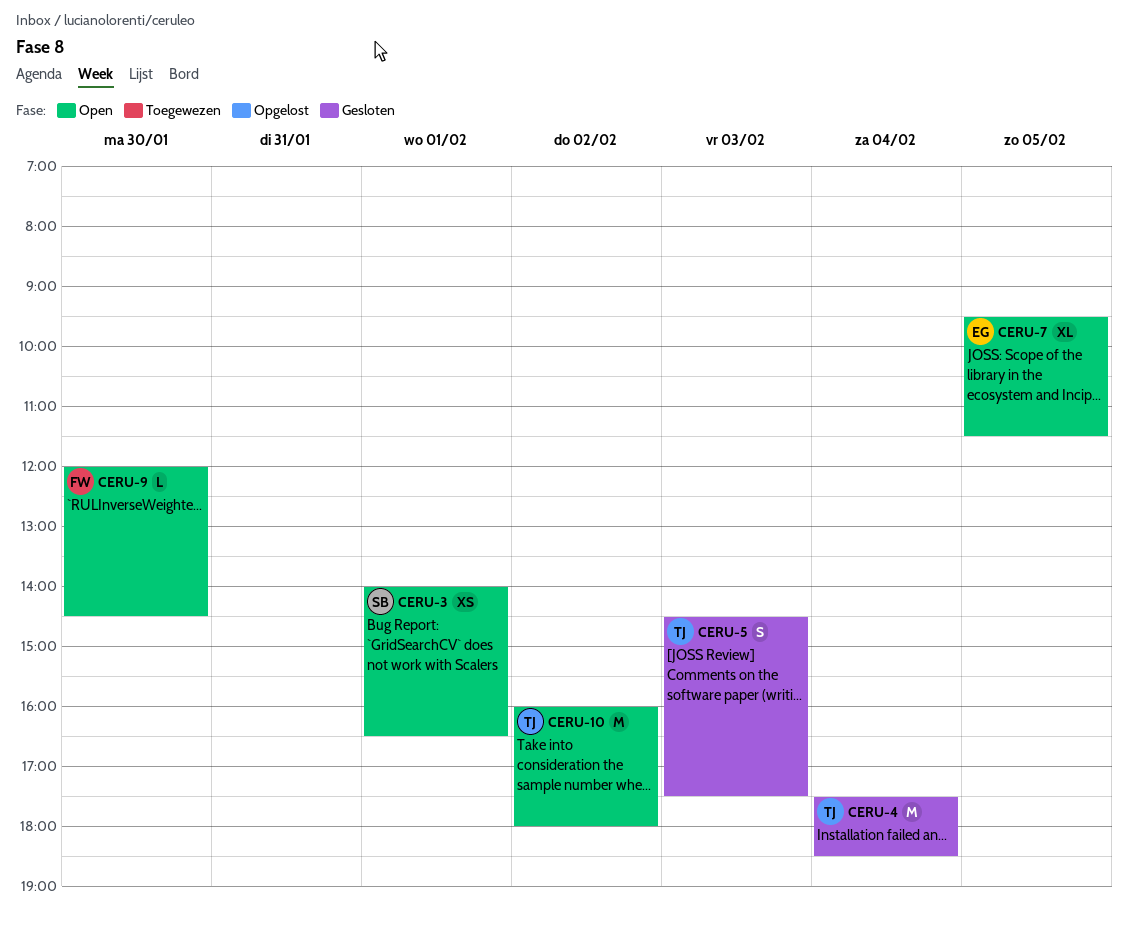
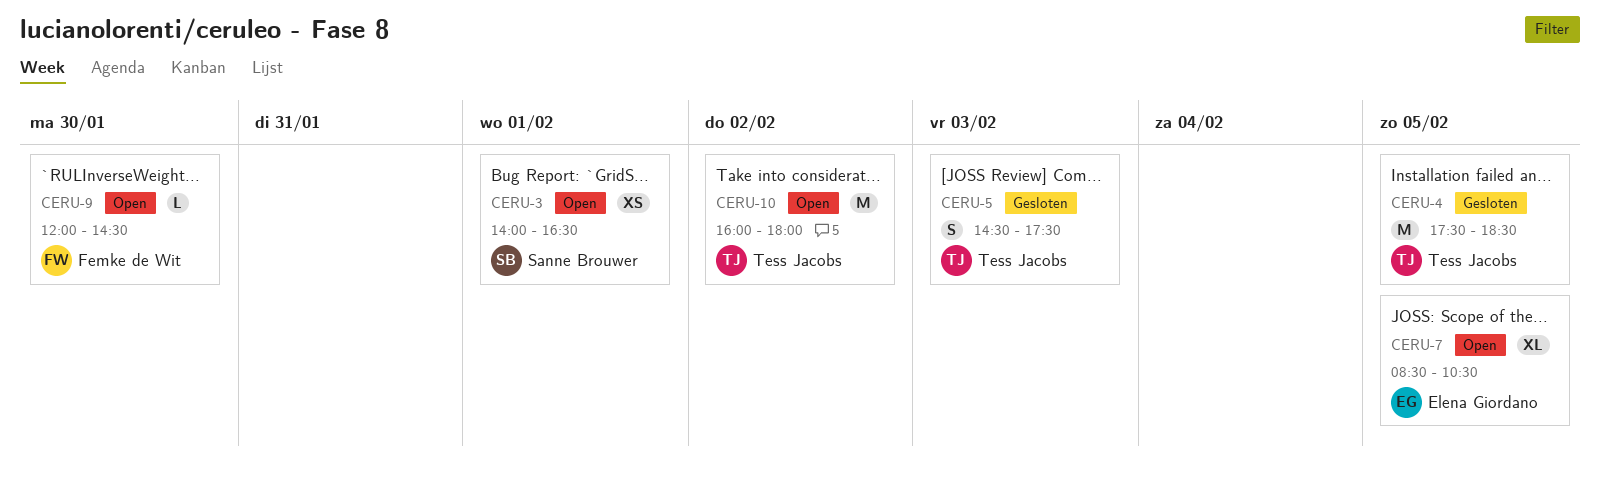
CERU-4, day: Feb 4 -> Feb 5
CERU-7, begins: 09:30 -> 08:30
CERU-7, ends: 11:30 -> 10:30

